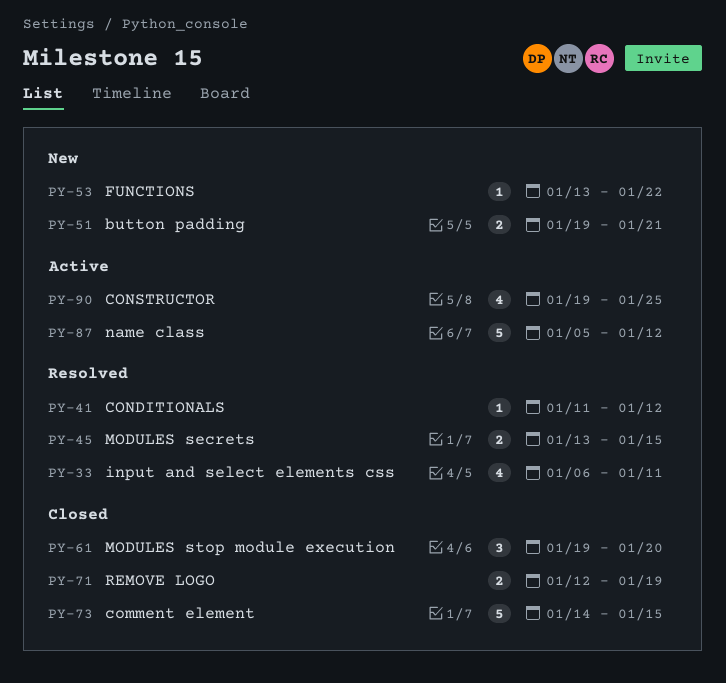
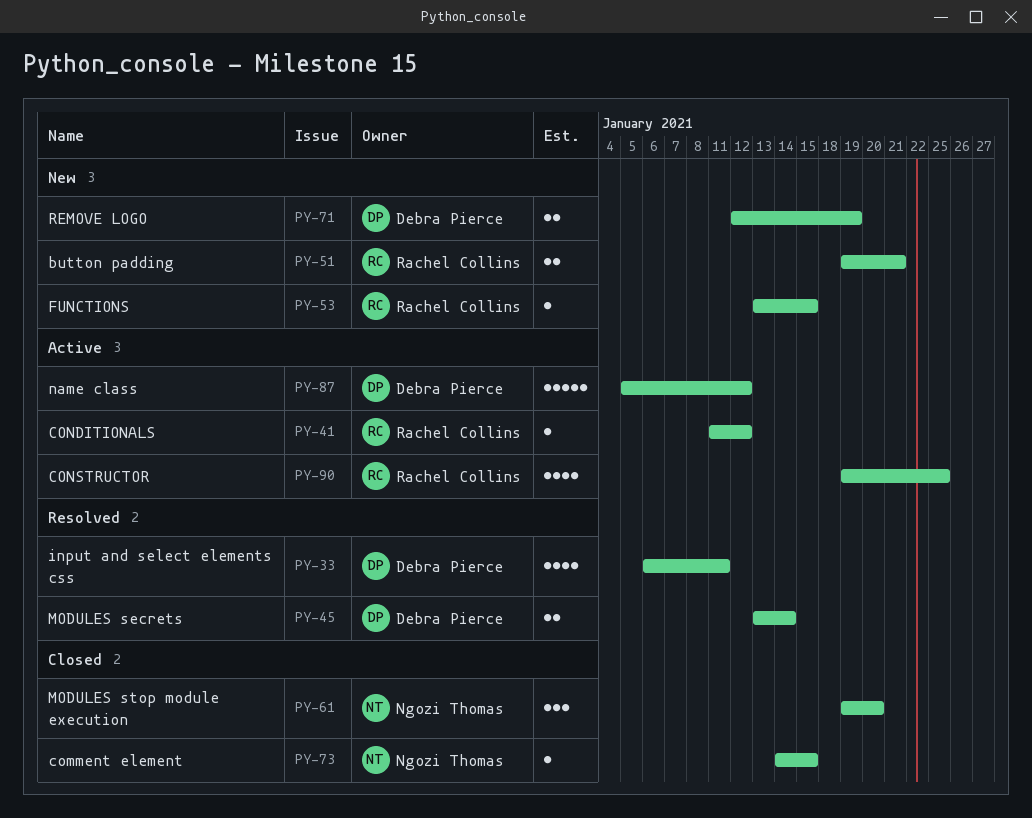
PY-41, status: Resolved -> Active
PY-45, due: Jan 15 -> Jan 14
PY-53, due: Jan 22 -> Jan 15
PY-71, status: Closed -> New
PY-73, estimate: 5 -> 1

